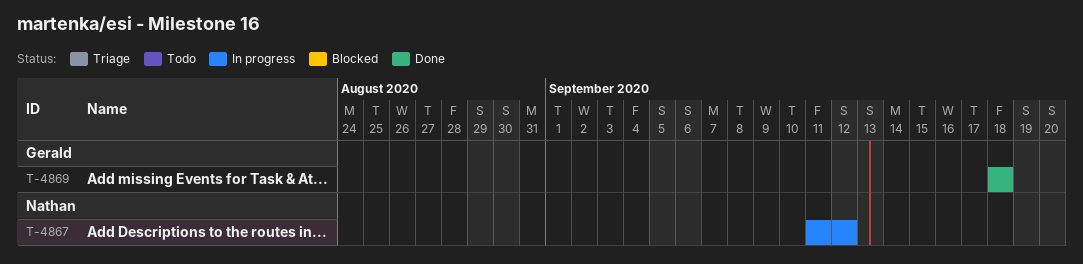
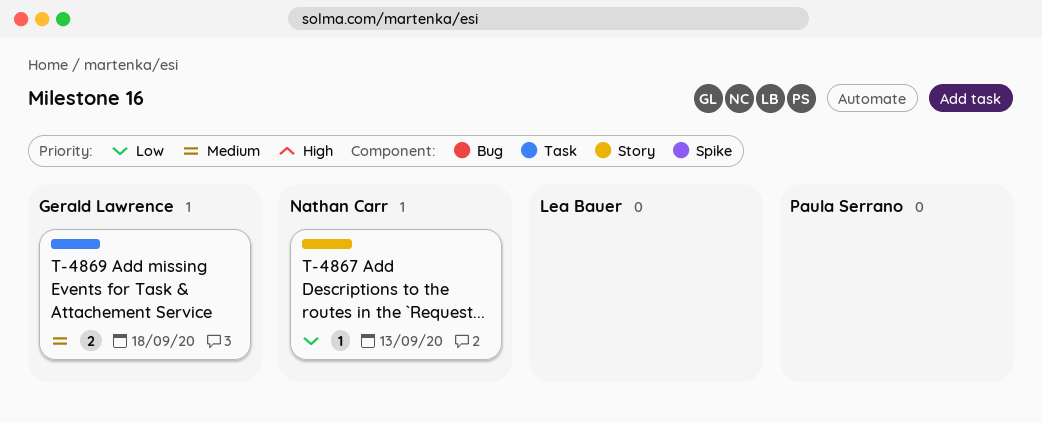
T-4867, due: Sep 12 -> Sep 13

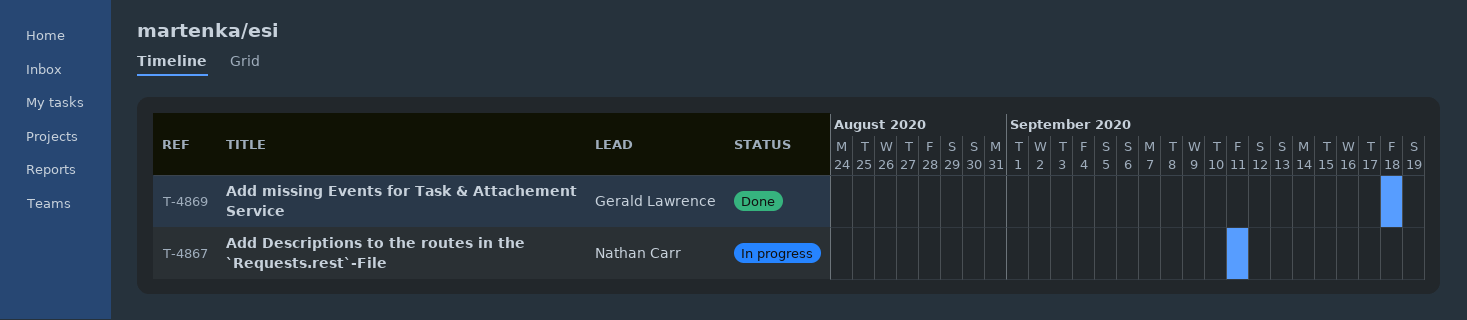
T-4867, due: Sep 13 -> Sep 11

